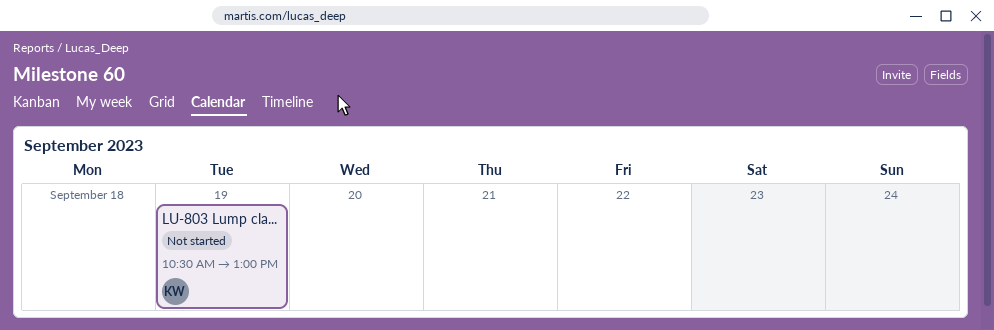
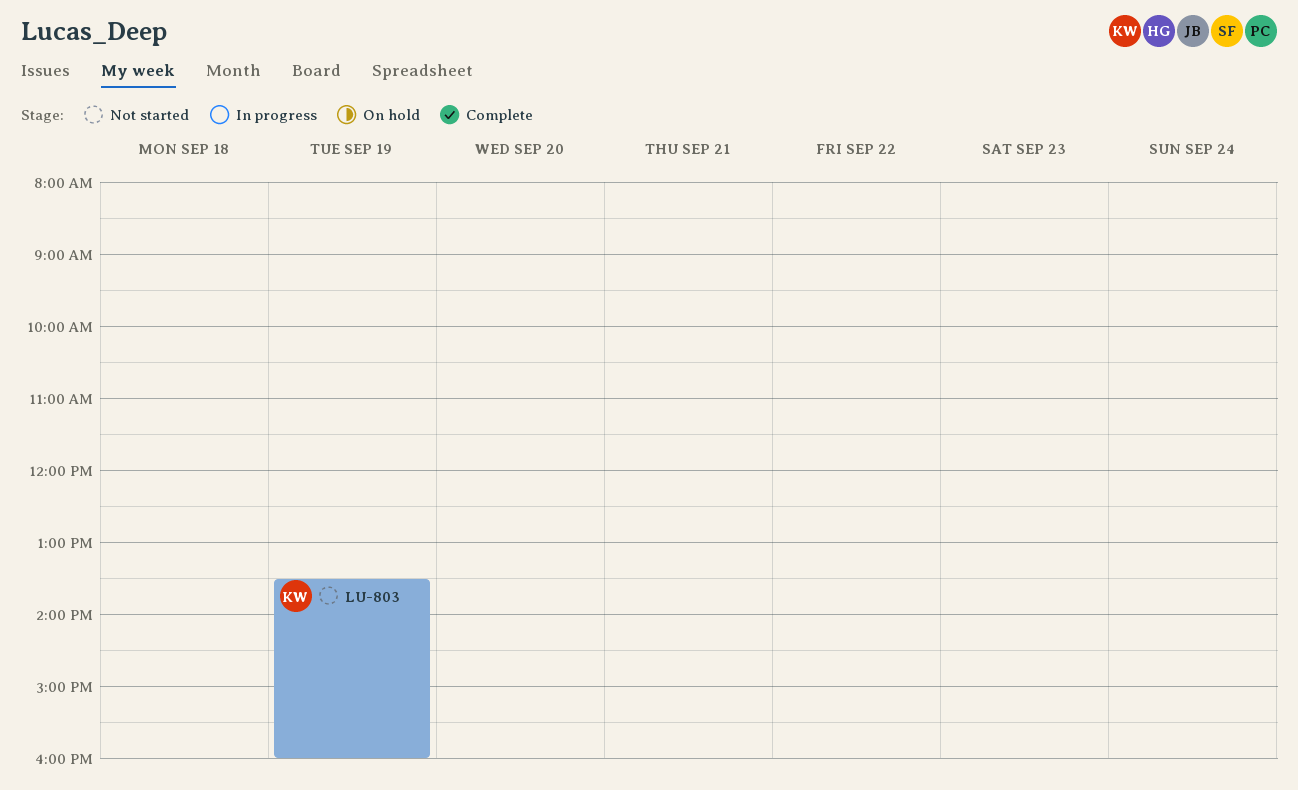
LU-803, begins: 10:30 -> 13:30
LU-803, ends: 13:00 -> 16:00

